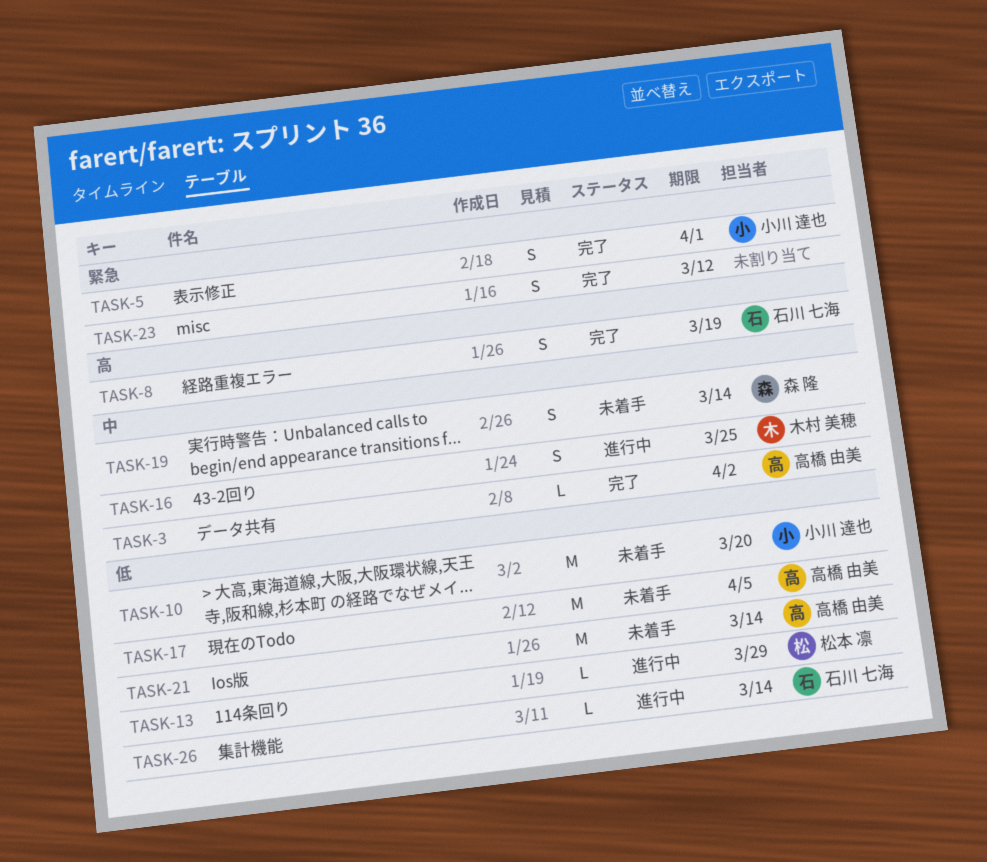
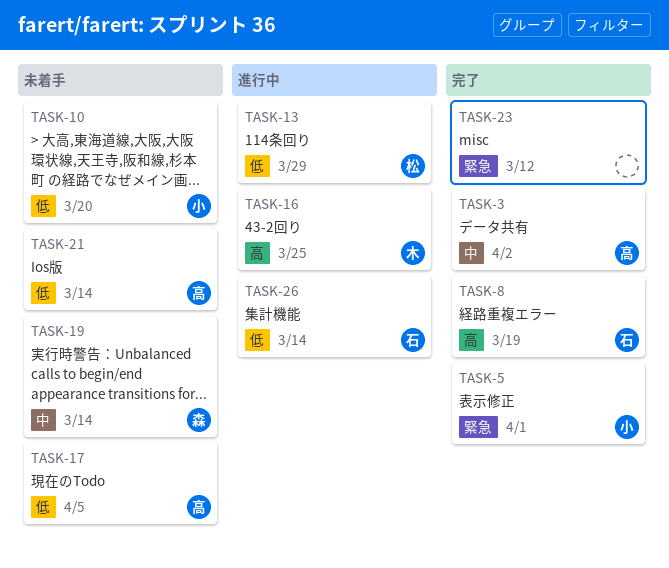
TASK-16, priority: 中 -> 高

